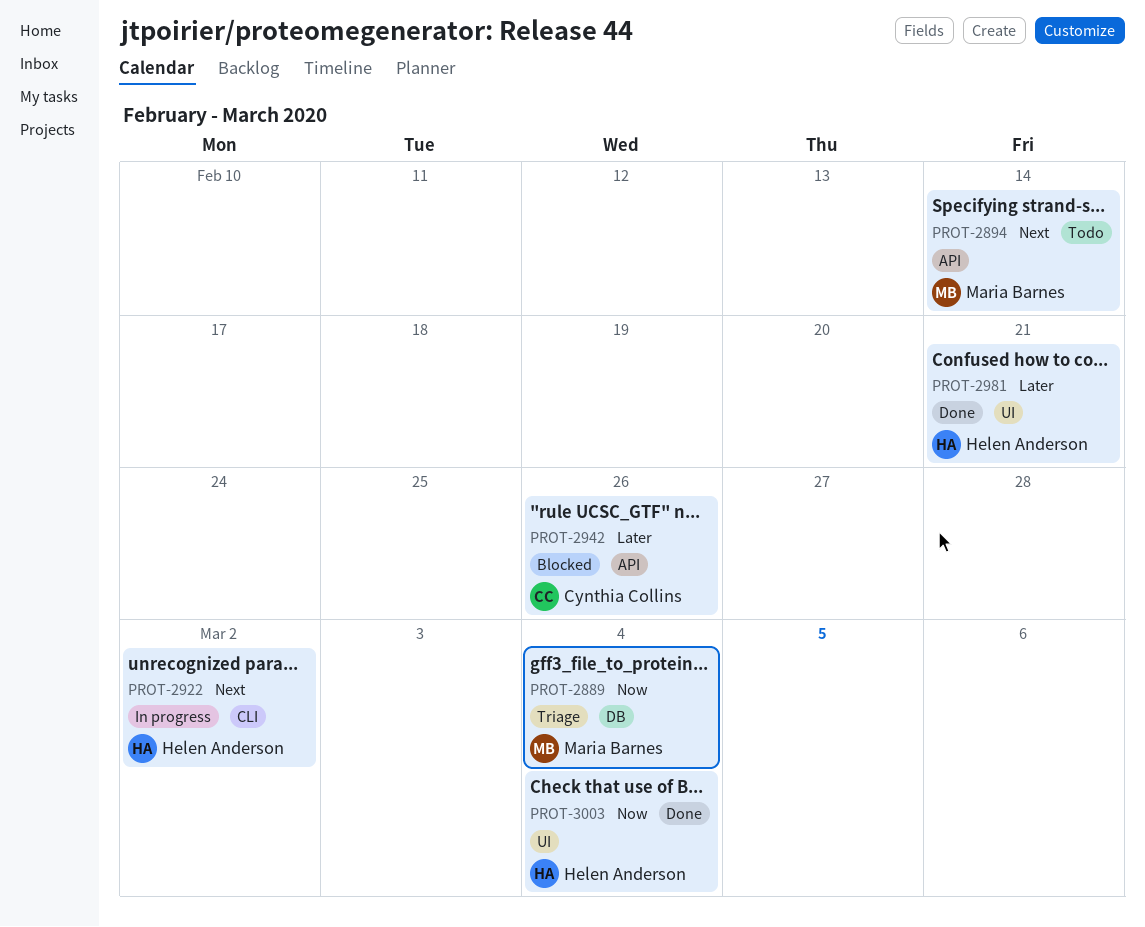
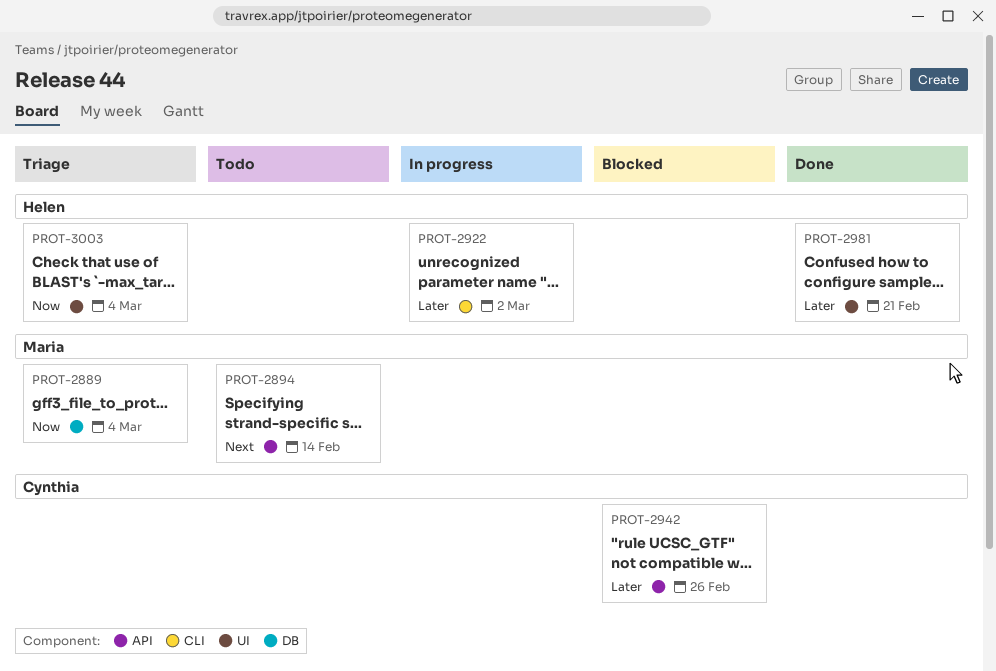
PROT-2922, priority: Next -> Later
PROT-3003, status: Done -> Triage

